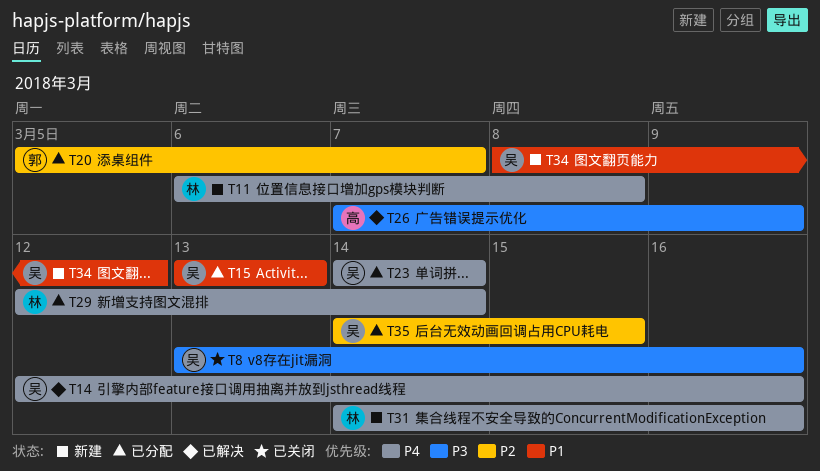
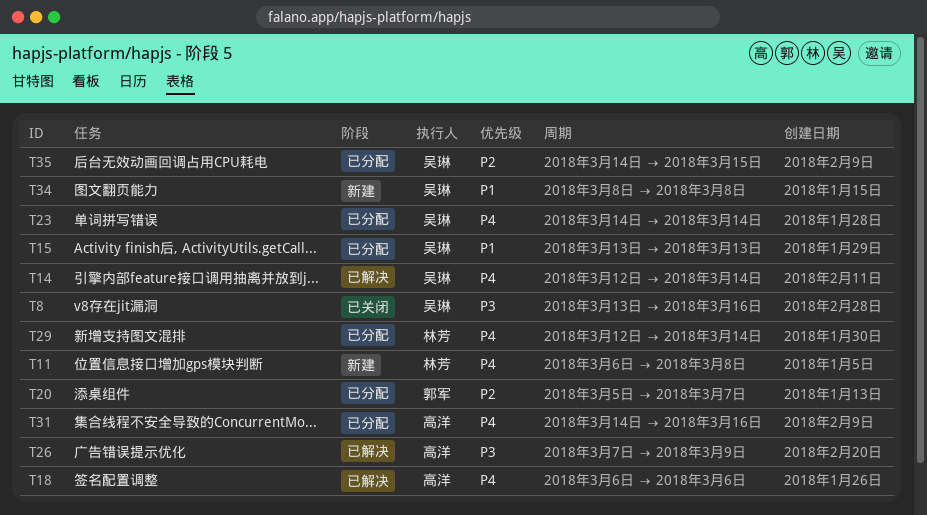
T14, due: Mar 16 -> Mar 14
T18: none -> present
T31, status: 新建 -> 已分配
T31, owner: 林芳 -> 高洋
T34, due: Mar 12 -> Mar 8

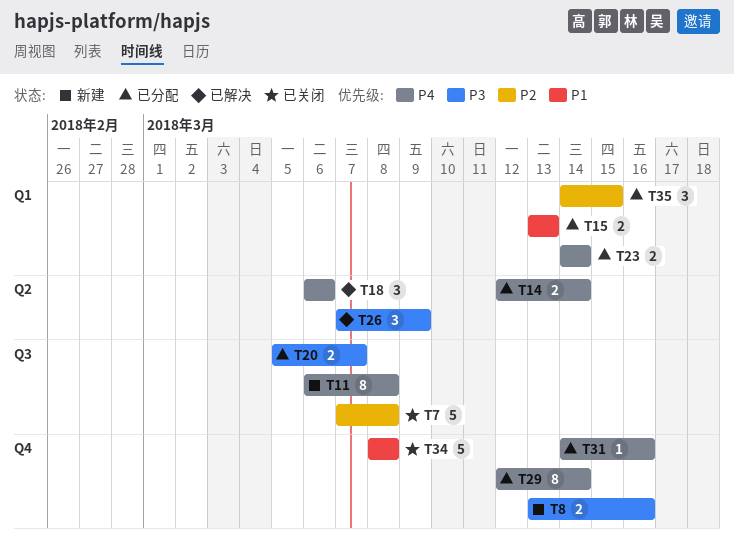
T7: none -> present
T8, status: 已关闭 -> 新建
T14, status: 已解决 -> 已分配
T20, priority: P2 -> P3
T34, status: 新建 -> 已关闭

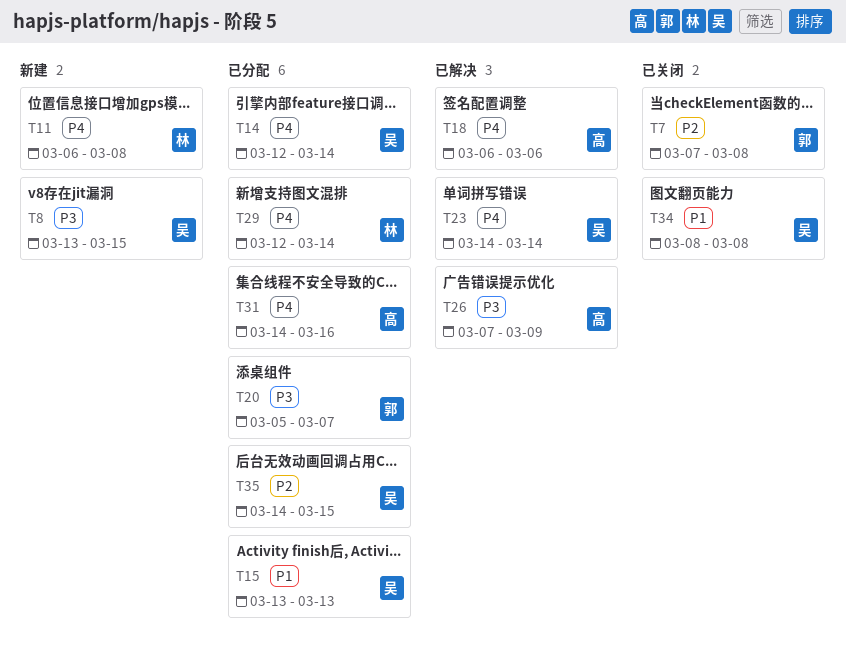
T8, due: Mar 16 -> Mar 15
T23, status: 已分配 -> 已解决

